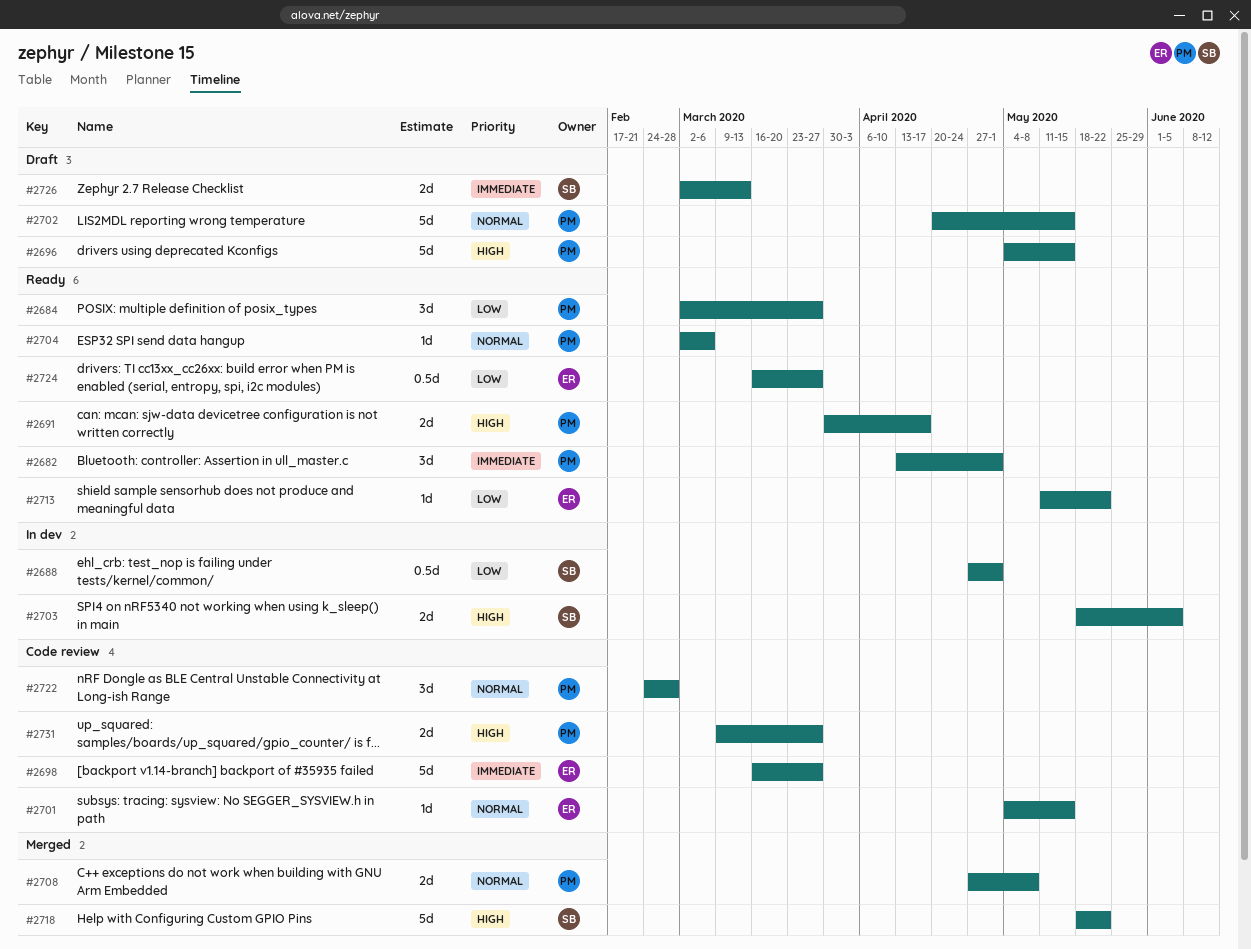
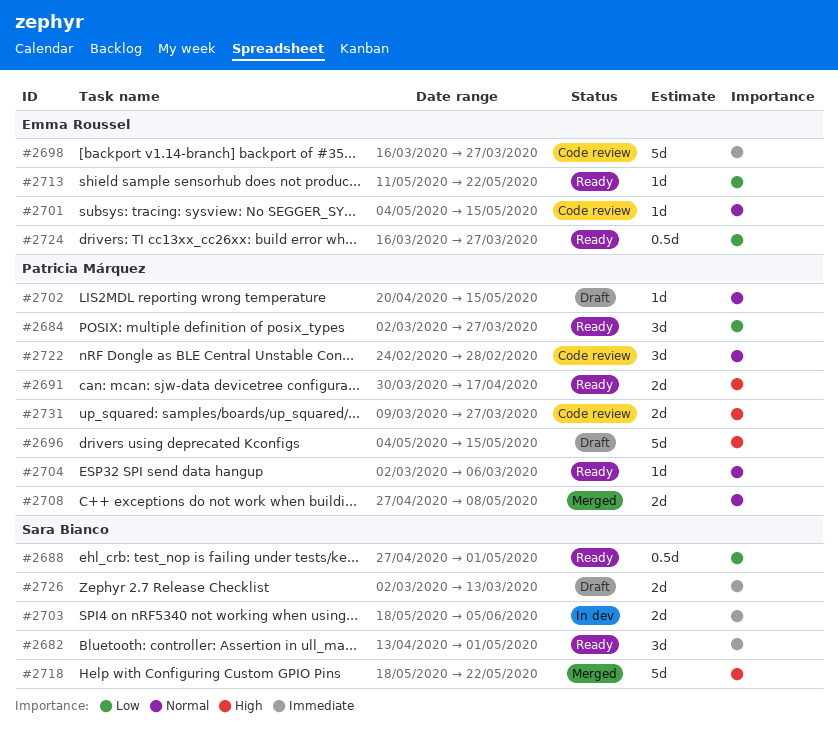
#2682, owner: Patricia Márquez -> Sara Bianco
#2688, status: In dev -> Ready
#2702, estimate: 5d -> 1d
#2703, priority: High -> Immediate

